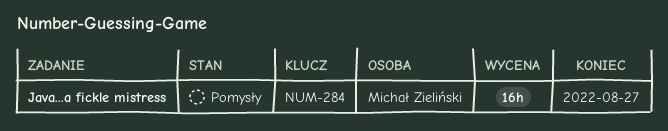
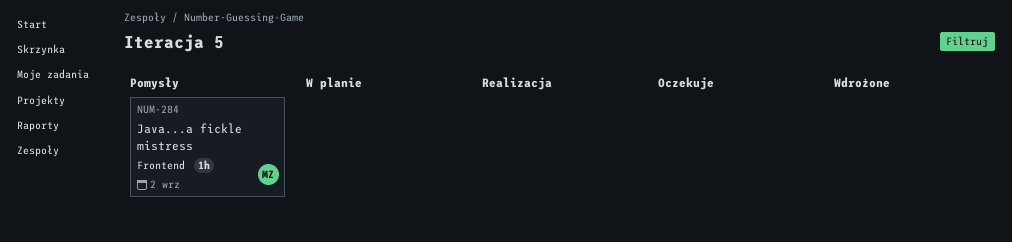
NUM-284, estimate: 16h -> 1h
NUM-284, due: Aug 27 -> Sep 2

